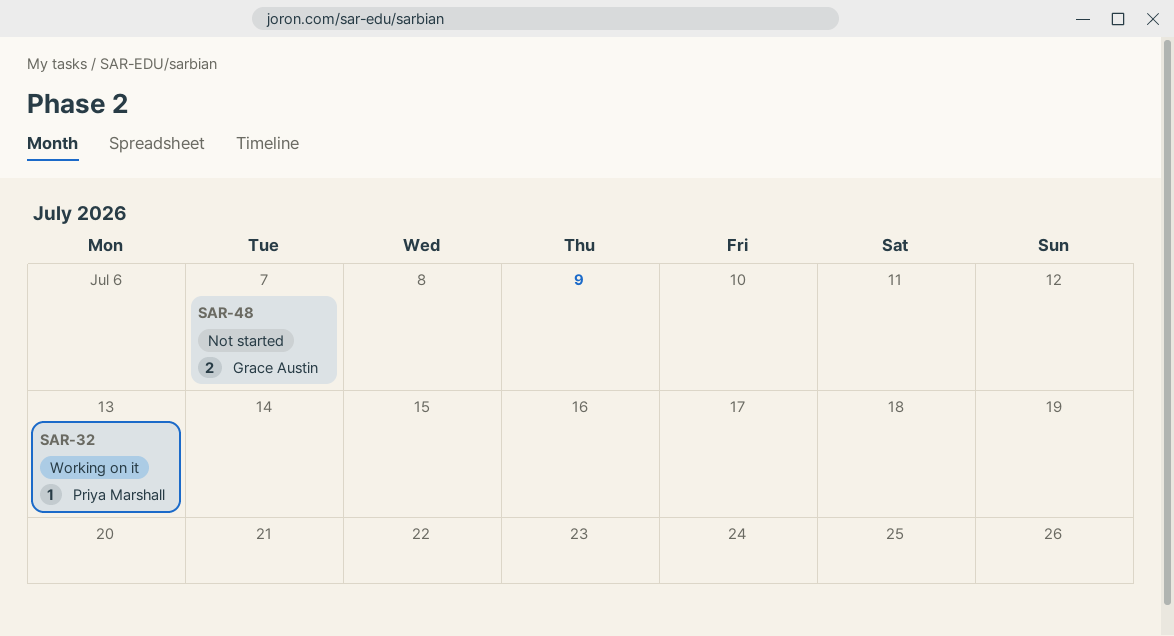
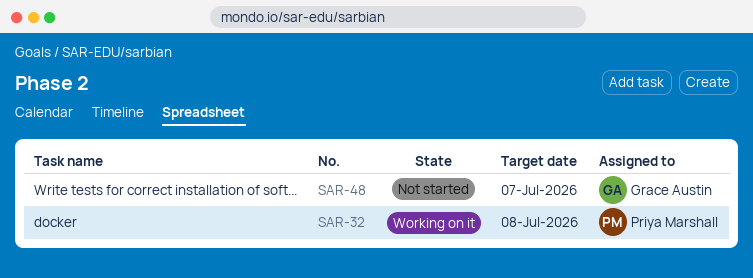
SAR-32, due: Jul 13 -> Jul 8

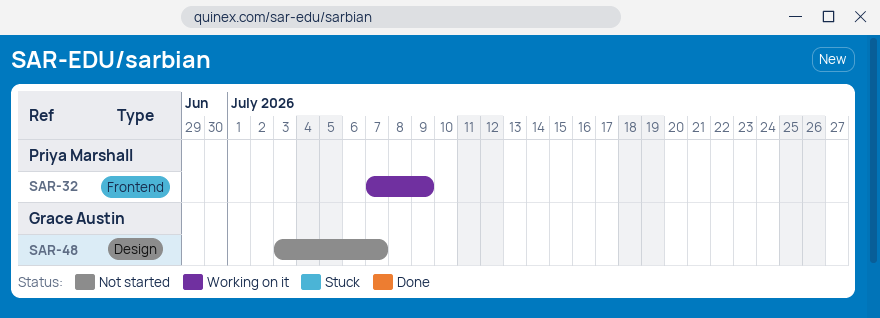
SAR-32, due: Jul 8 -> Jul 9

